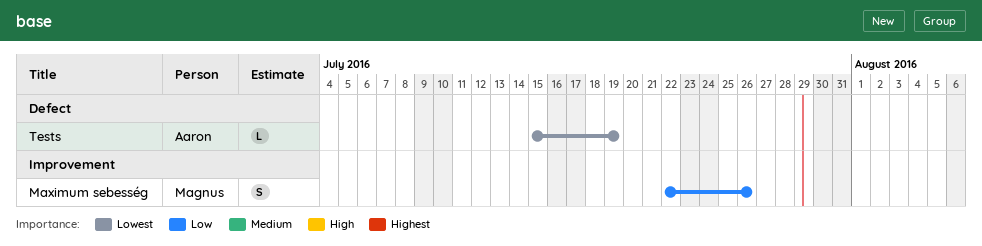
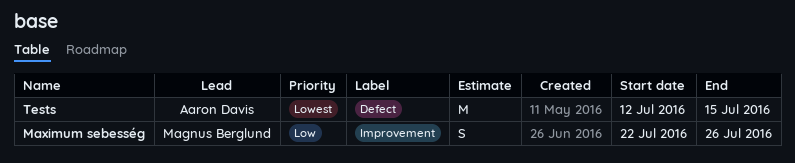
Tests, estimate: L -> M
Tests, start: Jul 15 -> Jul 12
Tests, due: Jul 19 -> Jul 15

